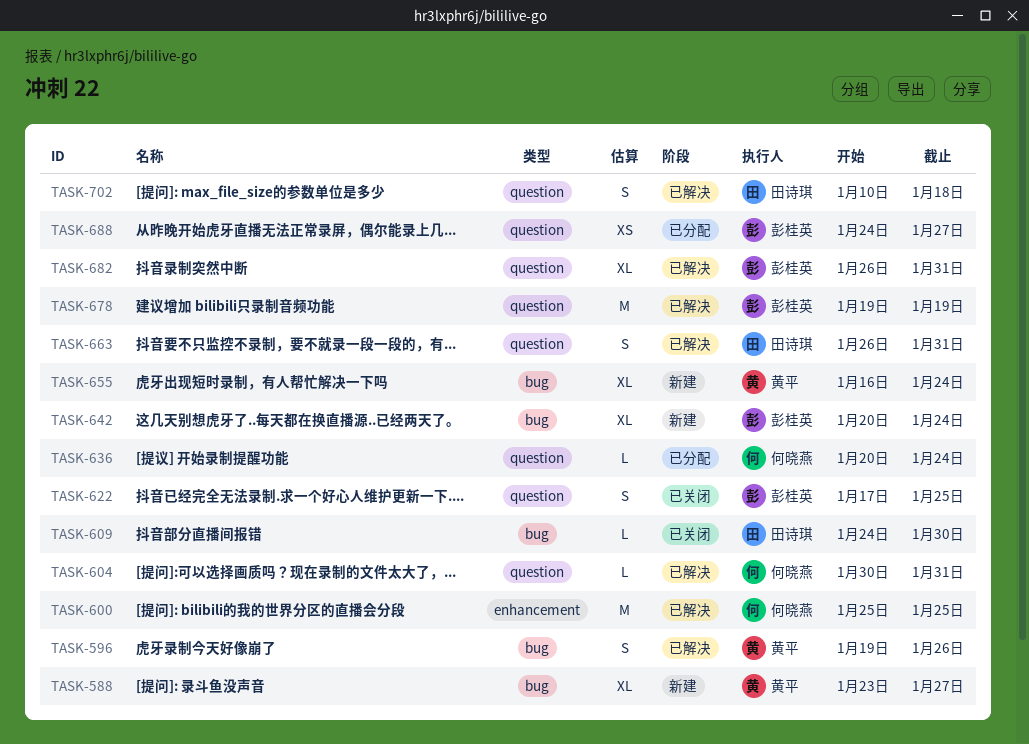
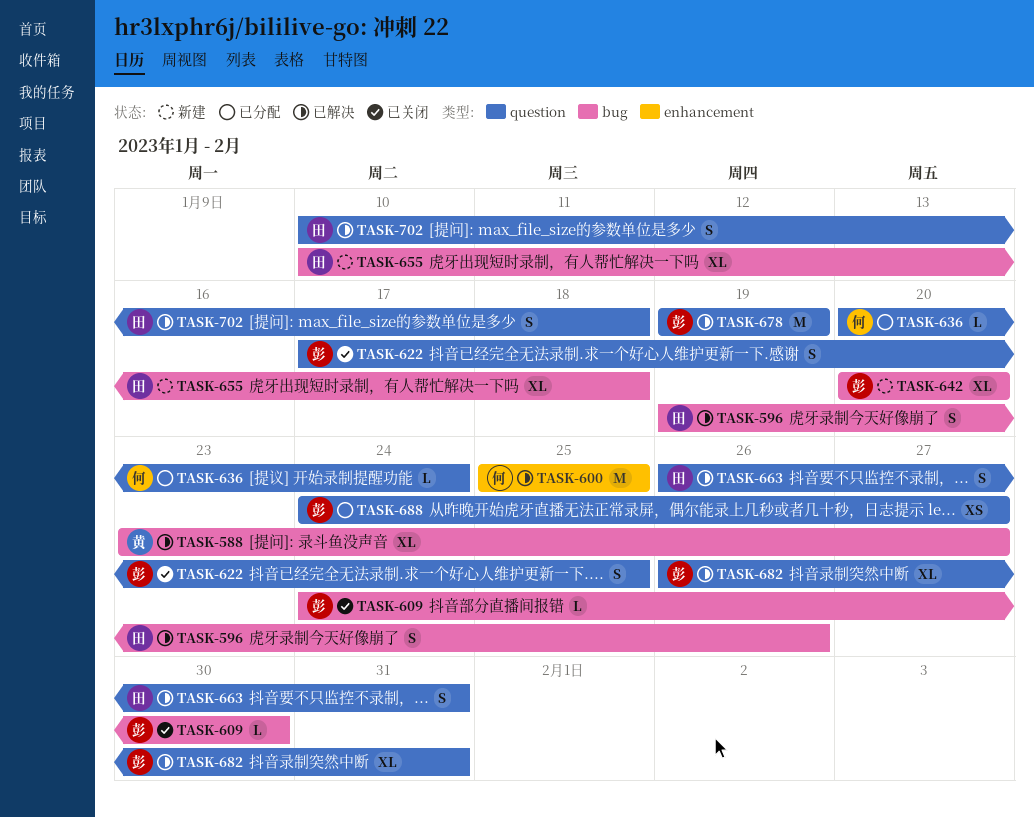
TASK-588, status: 新建 -> 已解决
TASK-596, owner: 黄平 -> 田诗琪
TASK-604: present -> none
TASK-609, owner: 田诗琪 -> 彭桂英
TASK-642, due: Jan 24 -> Jan 20
TASK-655, owner: 黄平 -> 田诗琪
TASK-655, start: Jan 16 -> Jan 10
TASK-655, due: Jan 24 -> Jan 18

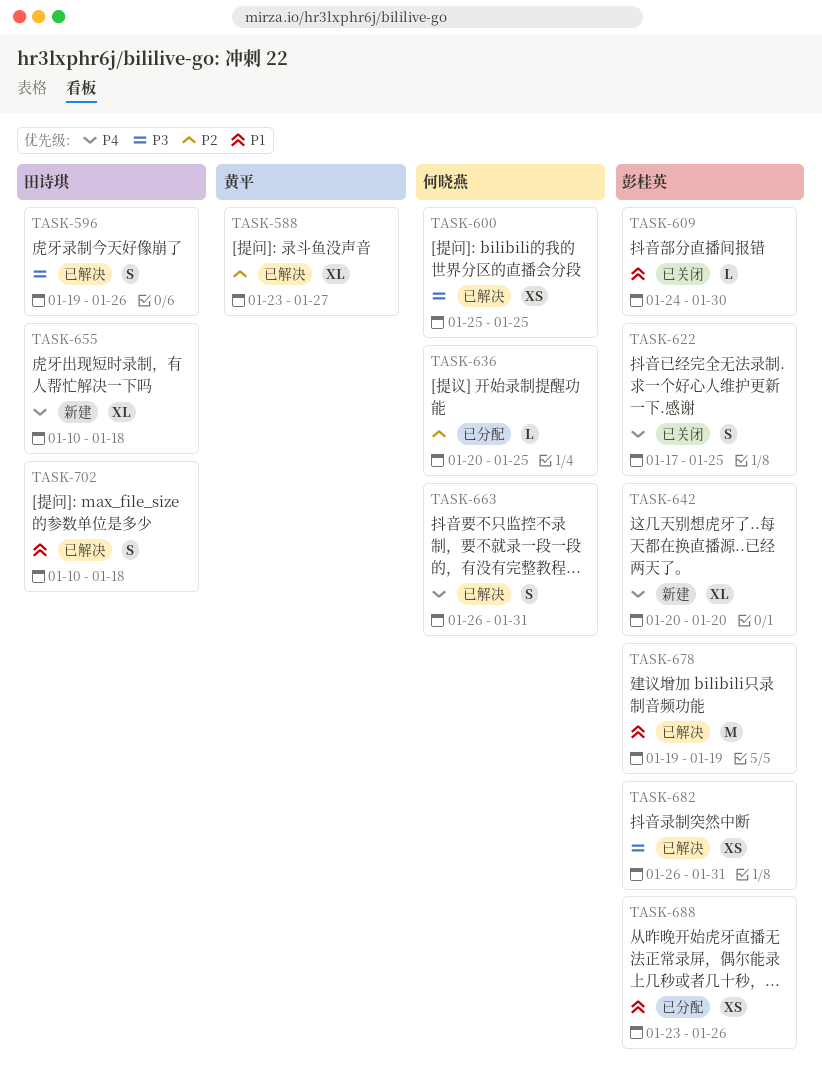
TASK-600, estimate: M -> XS
TASK-636, due: Jan 24 -> Jan 25
TASK-663, owner: 田诗琪 -> 何晓燕
TASK-682, estimate: XL -> XS
TASK-688, start: Jan 24 -> Jan 23
TASK-688, due: Jan 27 -> Jan 26

